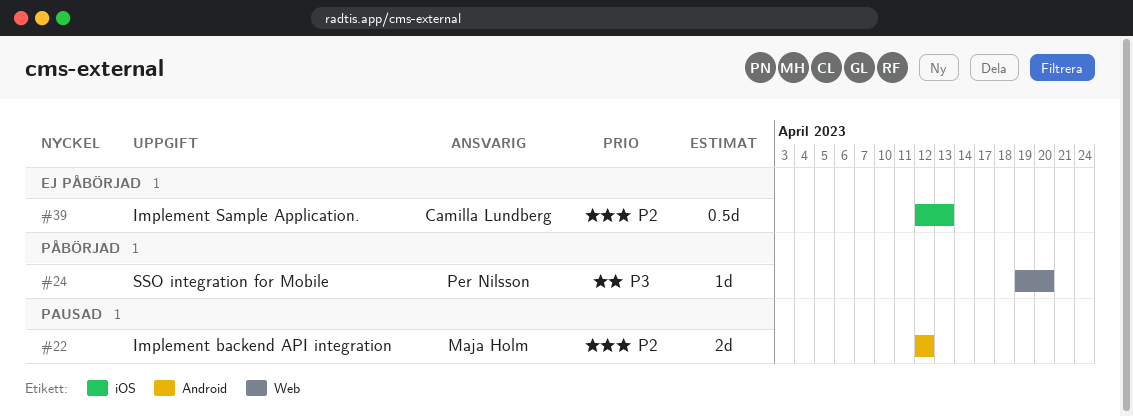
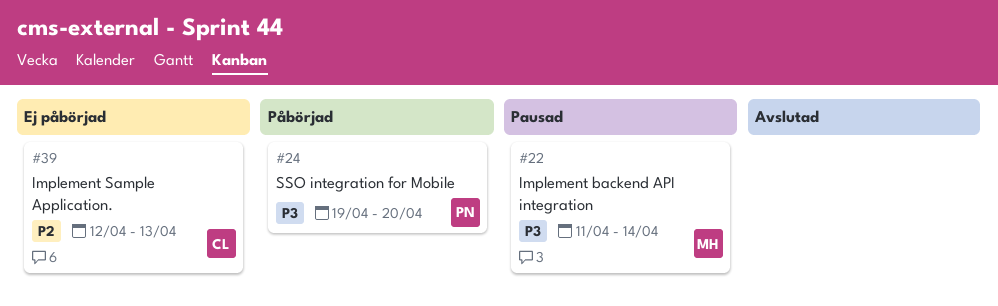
#22, priority: P2 -> P3
#22, start: Apr 12 -> Apr 11
#22, due: Apr 12 -> Apr 14

